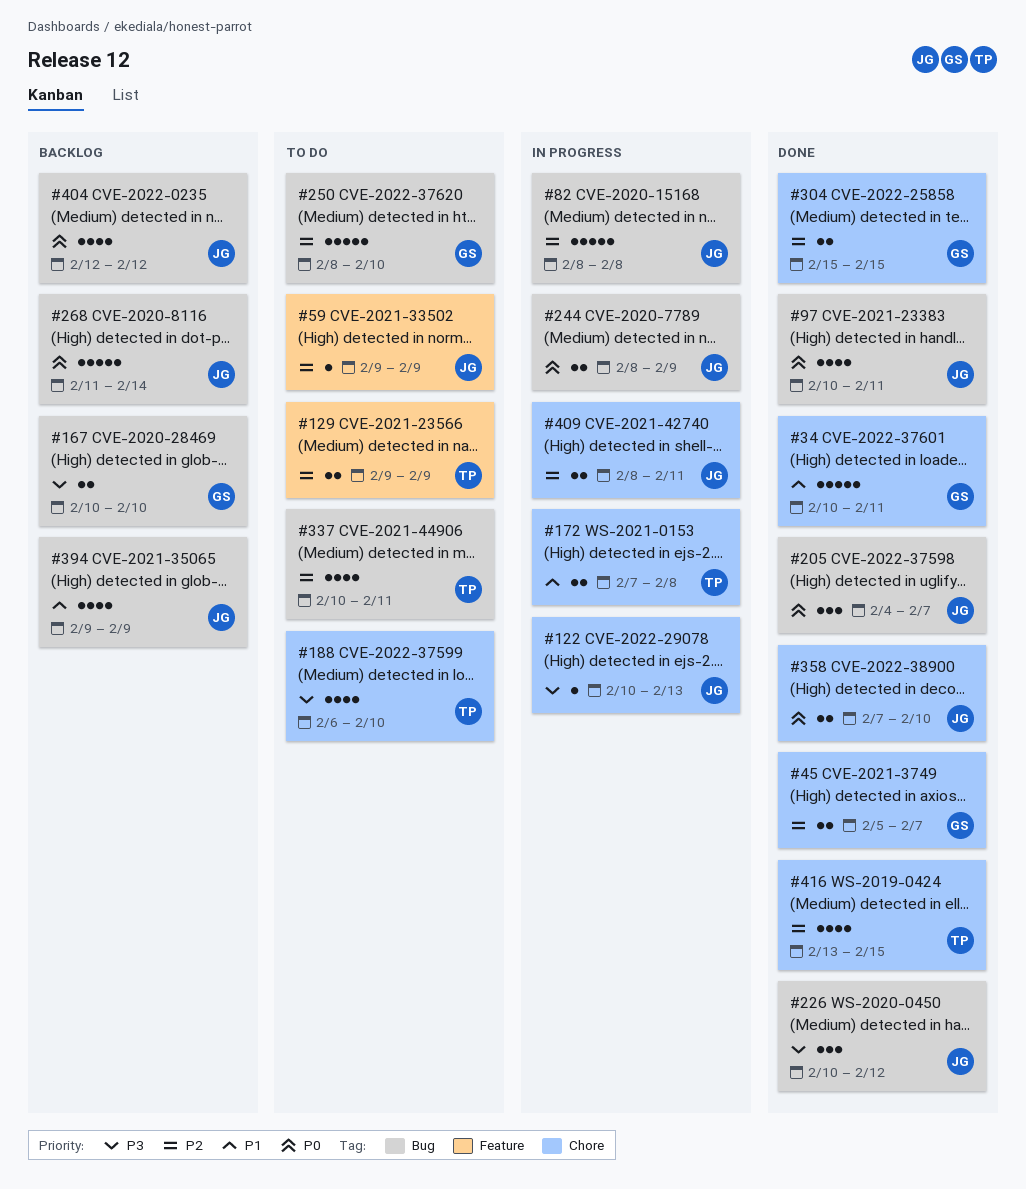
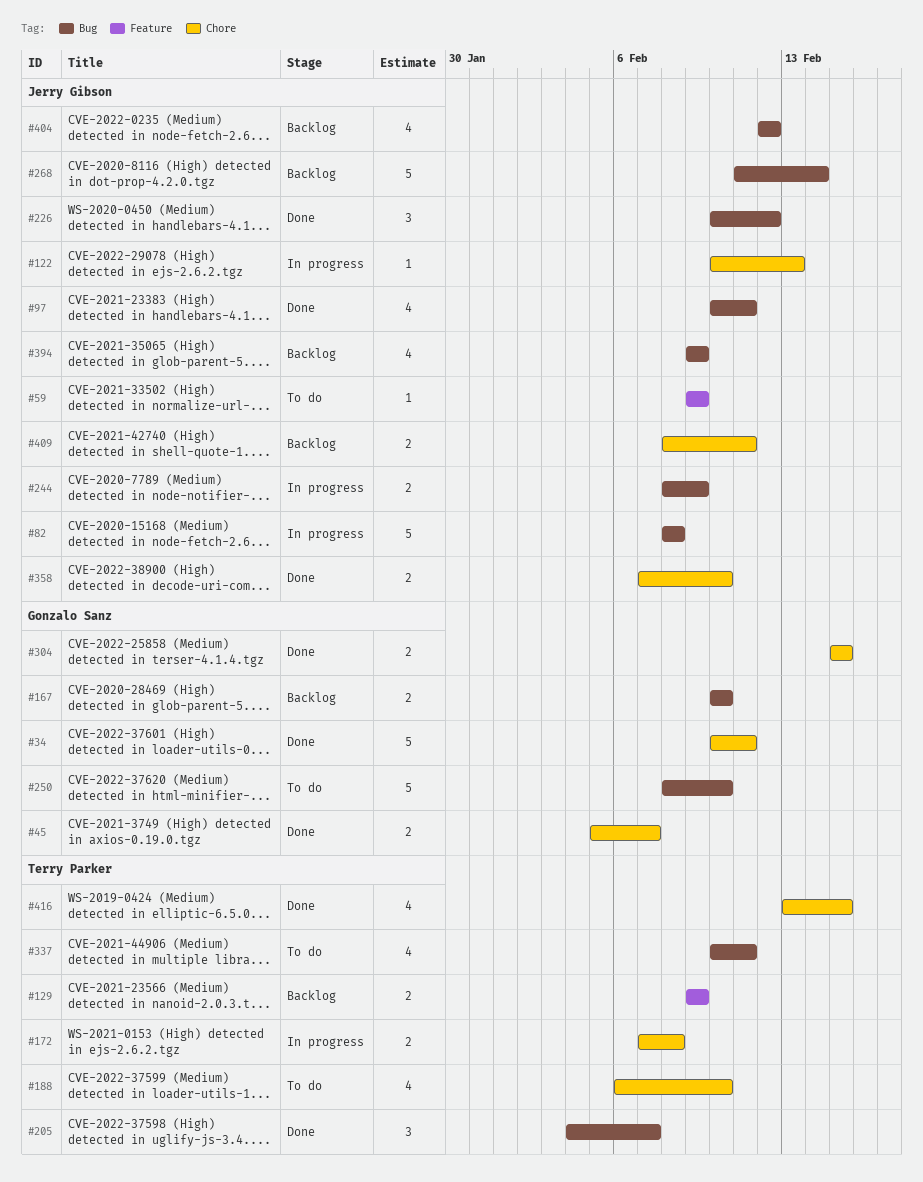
#129, status: To do -> Backlog
#205, owner: Jerry Gibson -> Terry Parker
#409, status: In progress -> Backlog

